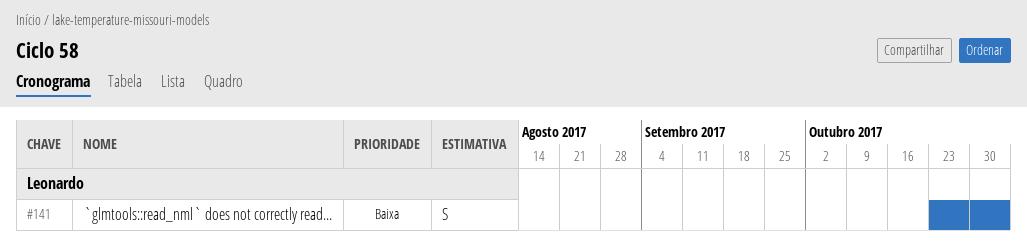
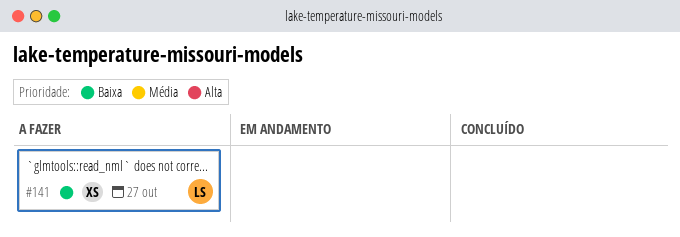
#141, estimate: S -> XS
#141, due: Nov 3 -> Oct 27

